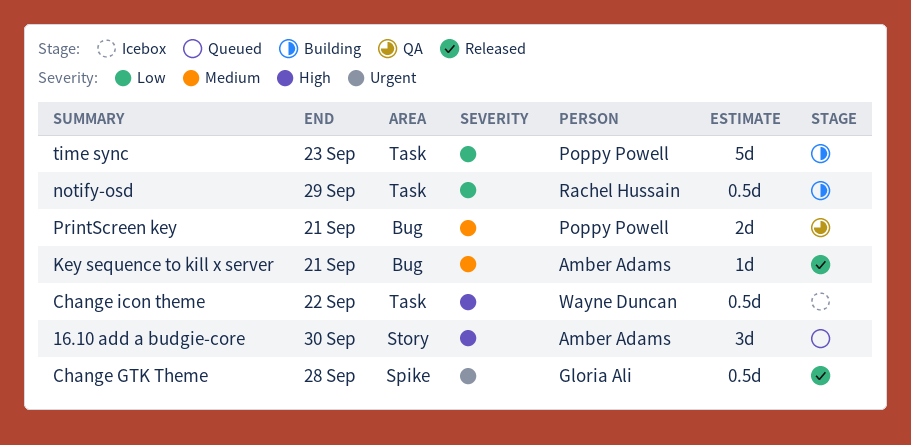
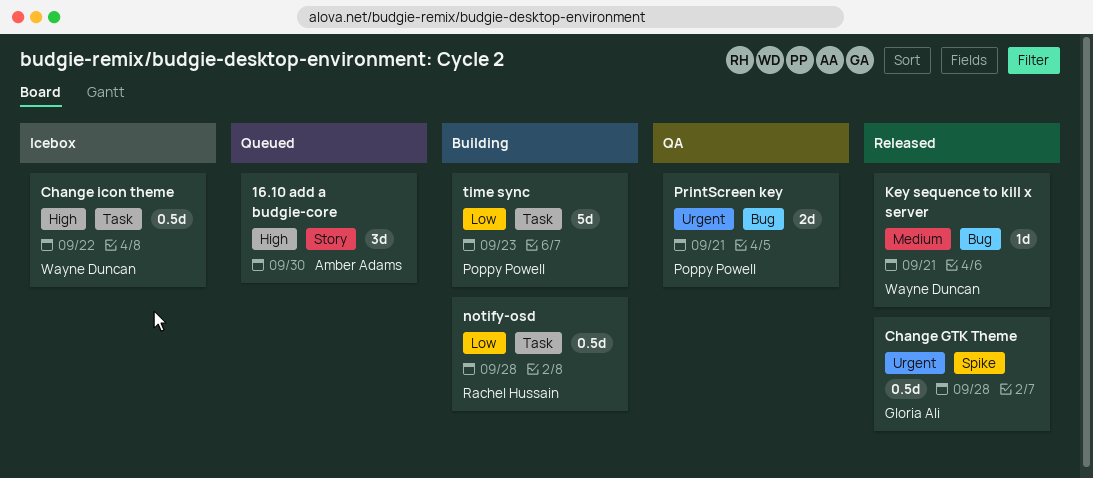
Key sequence to kill x server, owner: Amber Adams -> Wayne Duncan
notify-osd, due: Sep 29 -> Sep 28
PrintScreen key, priority: Medium -> Urgent

